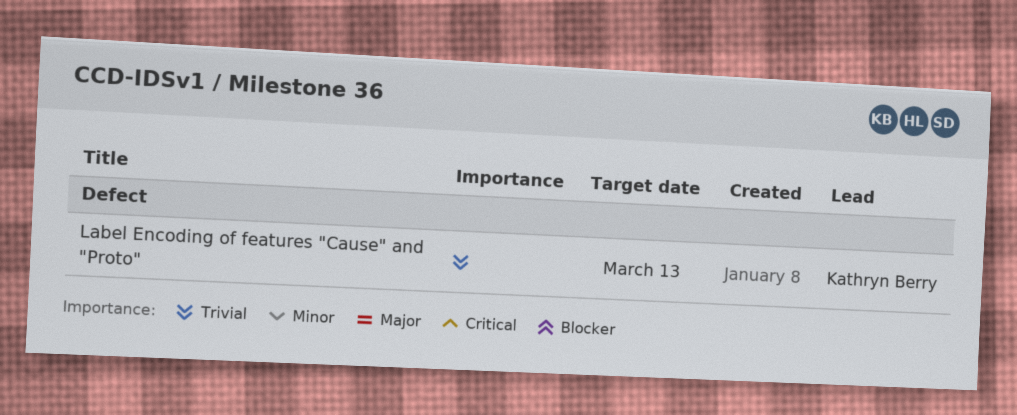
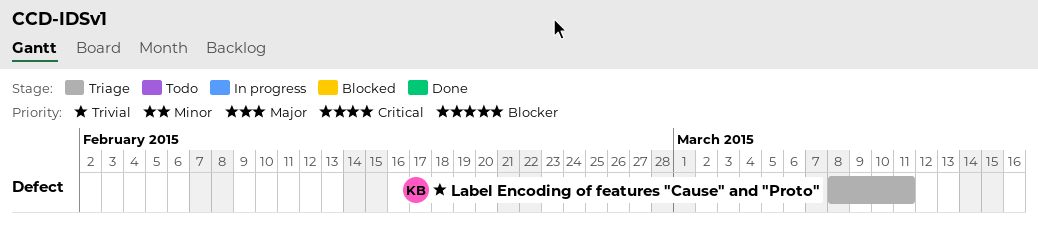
Label Encoding of features "Cause" and "Proto", due: Mar 13 -> Mar 11

